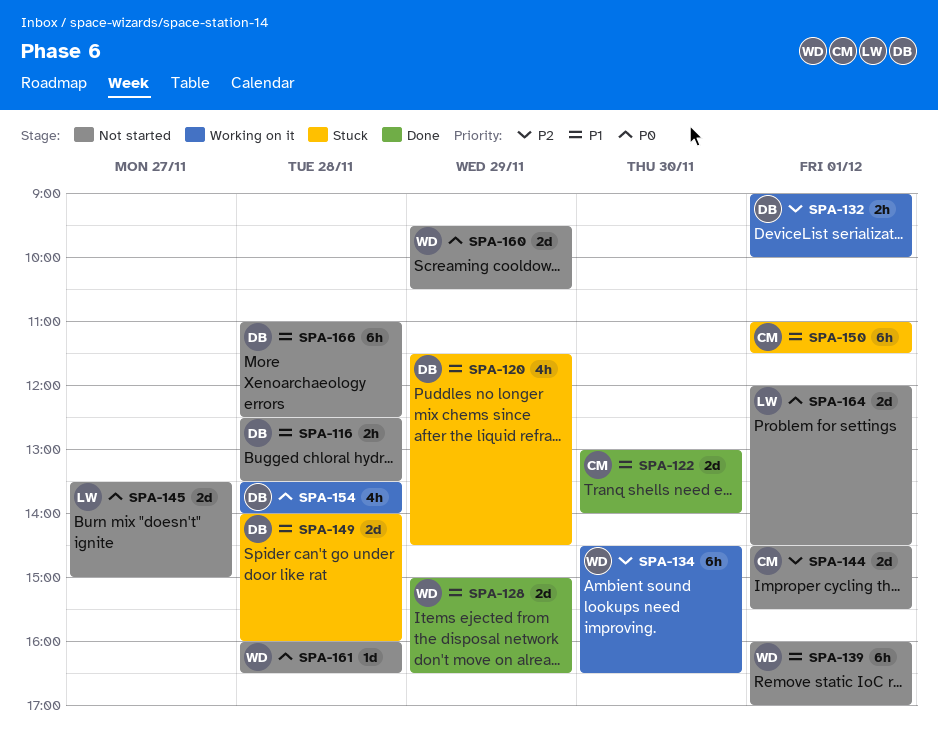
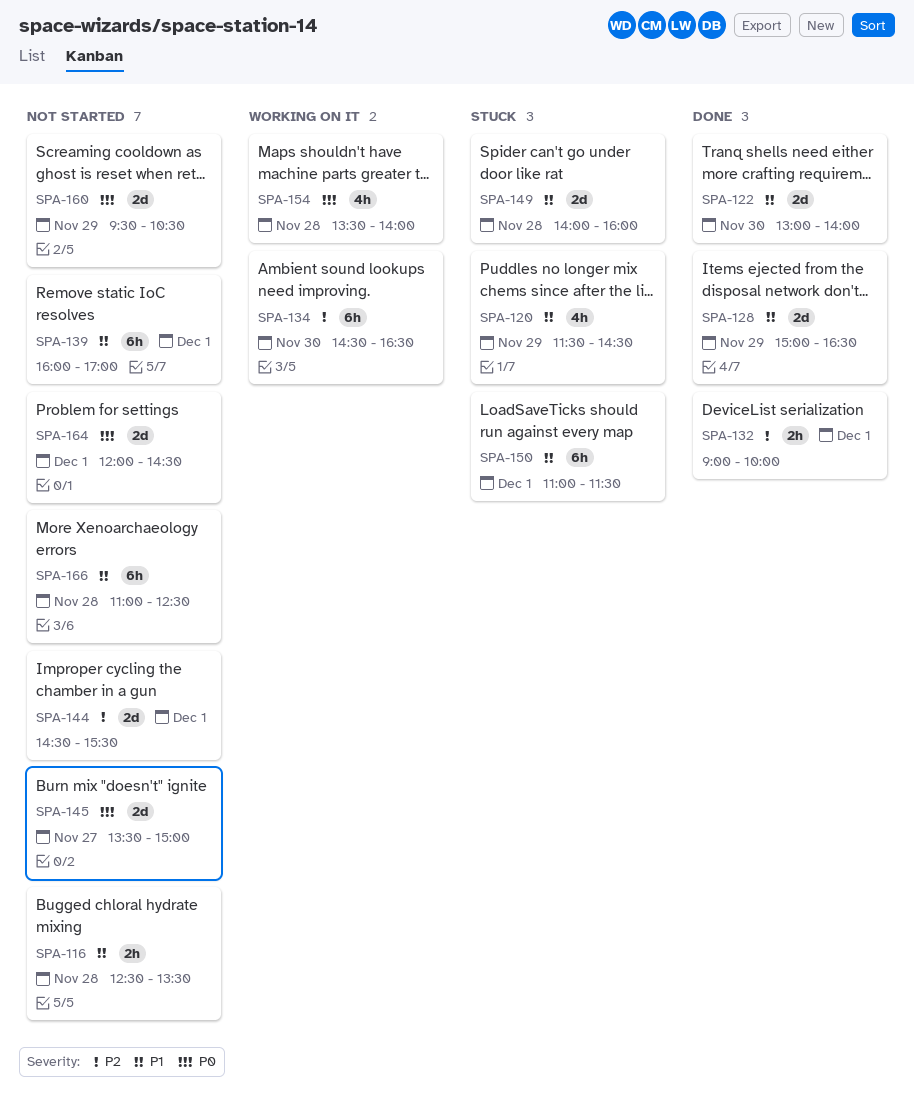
SPA-132, status: Working on it -> Done
SPA-161: present -> none

